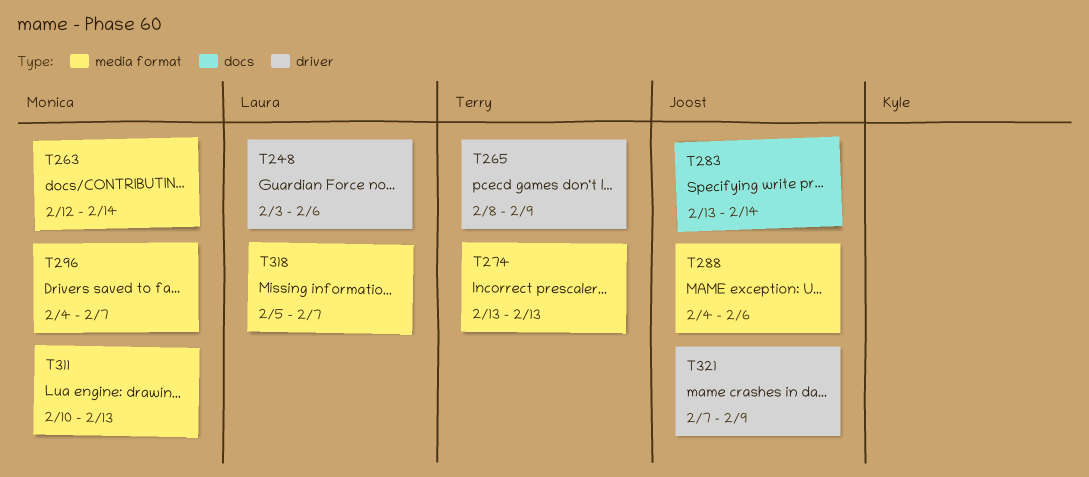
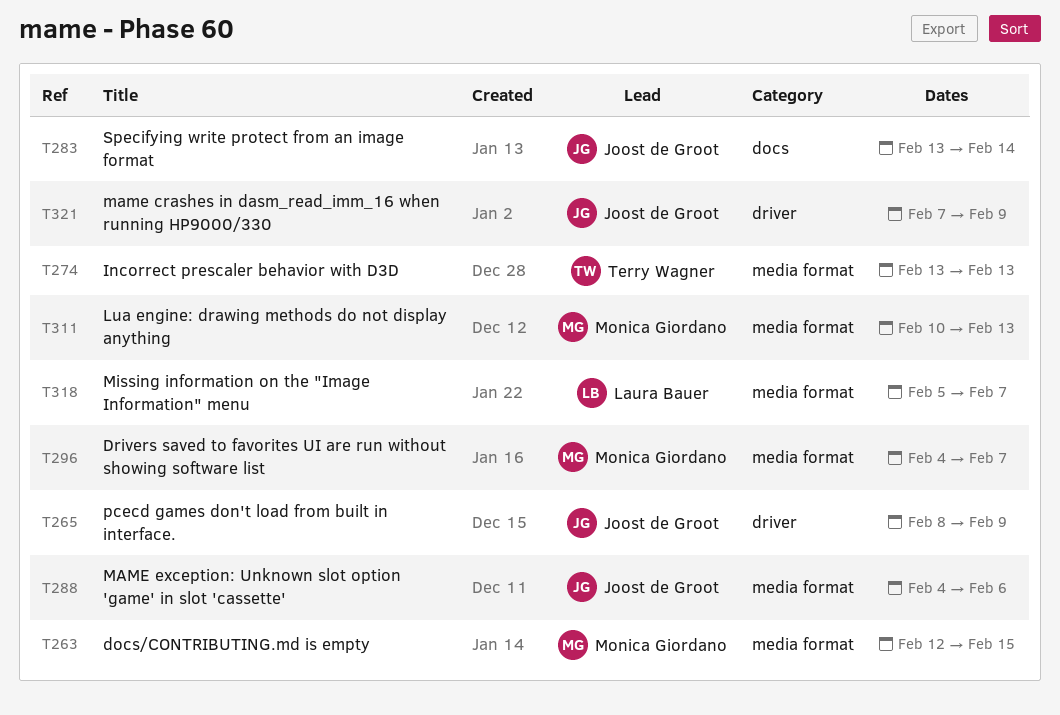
T248: present -> none
T263, due: Feb 14 -> Feb 15
T265, owner: Terry Wagner -> Joost de Groot

